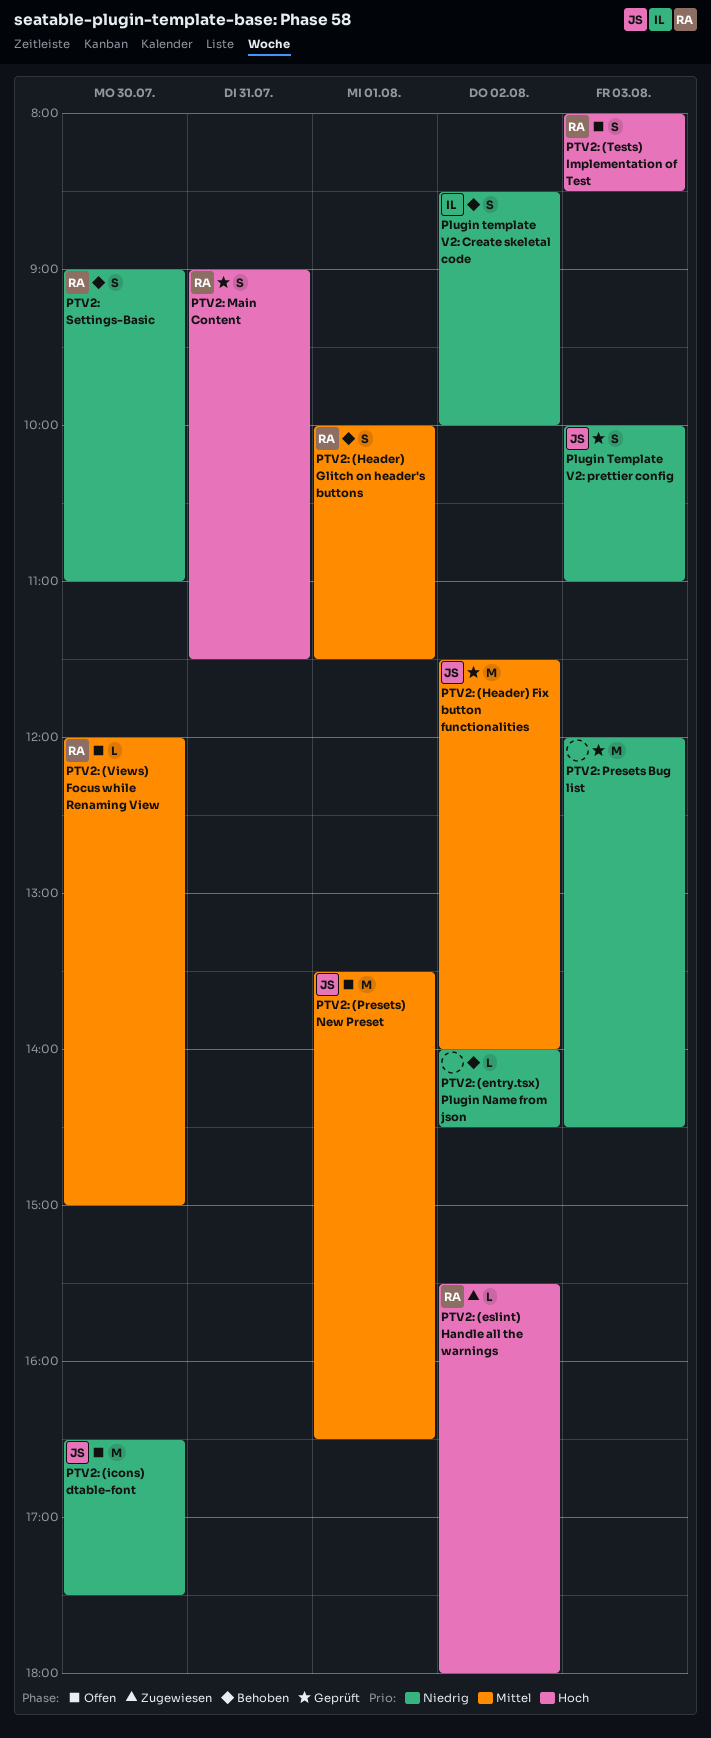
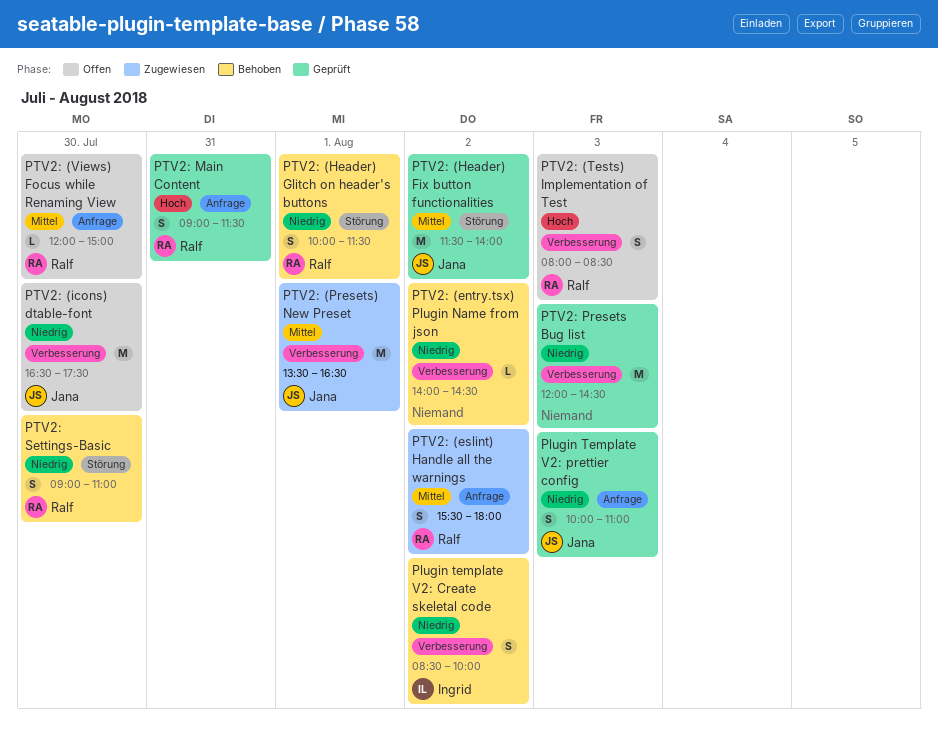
PTV2: (eslint) Handle all the warnings, priority: Hoch -> Mittel
PTV2: (eslint) Handle all the warnings, estimate: L -> S
PTV2: (Header) Glitch on header's buttons, priority: Mittel -> Niedrig
PTV2: (Presets) New Preset, status: Offen -> Zugewiesen

